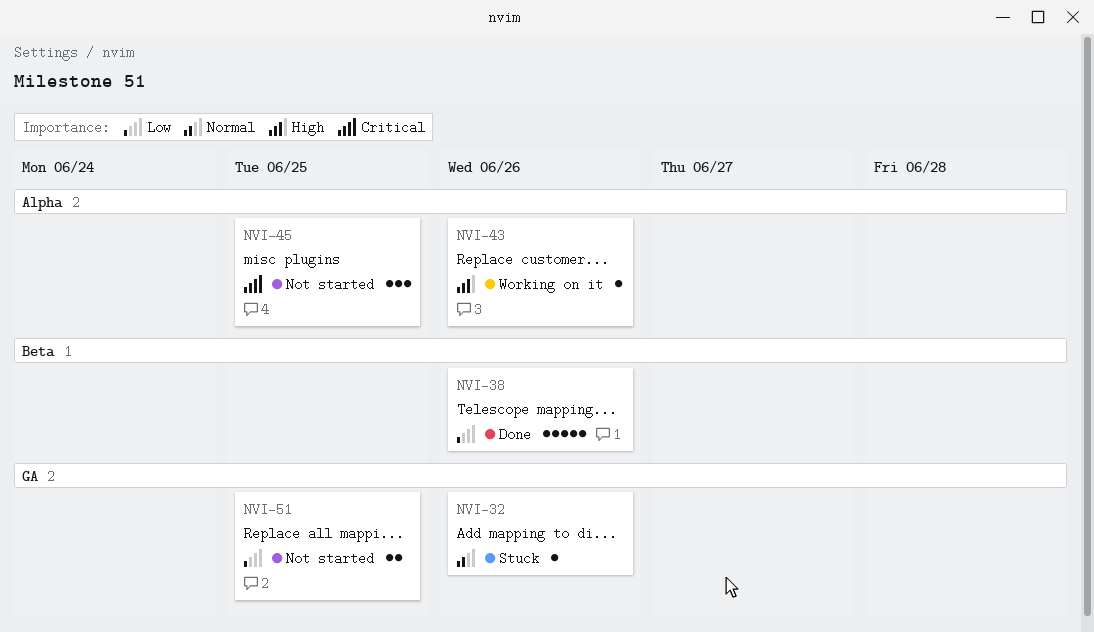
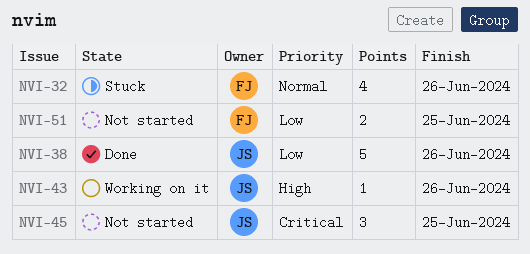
NVI-32, estimate: 1 -> 4

